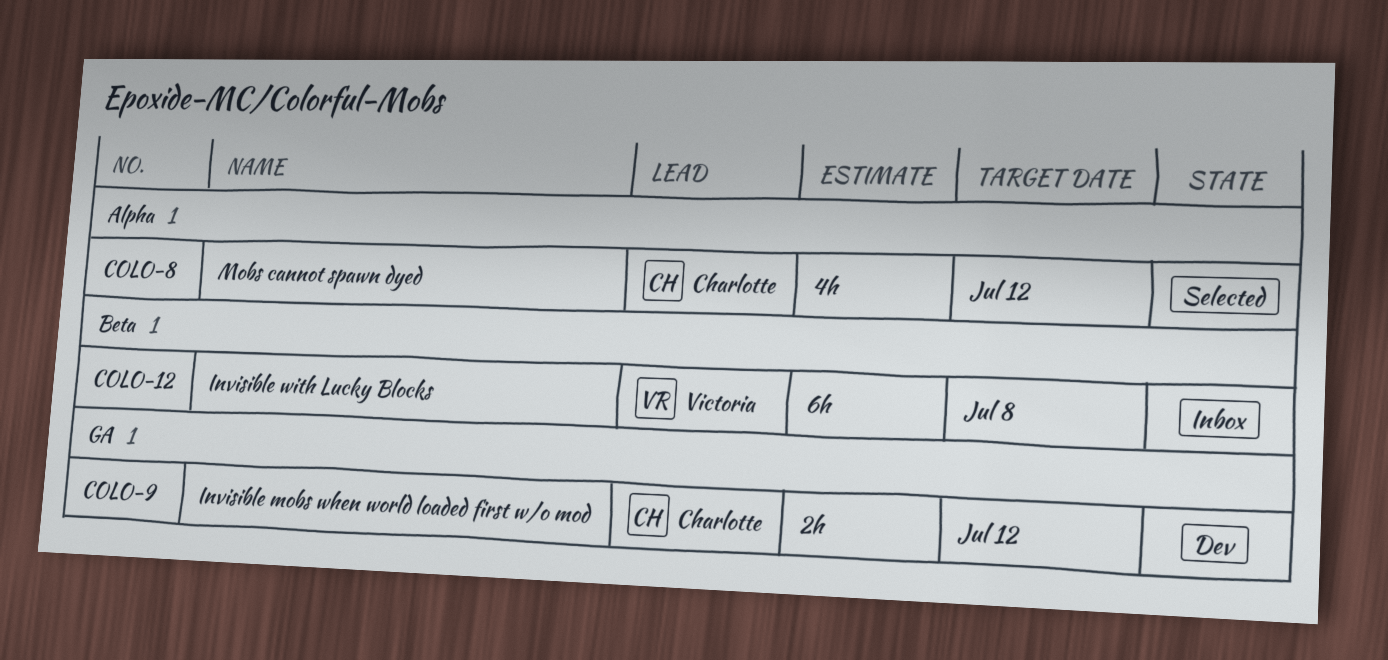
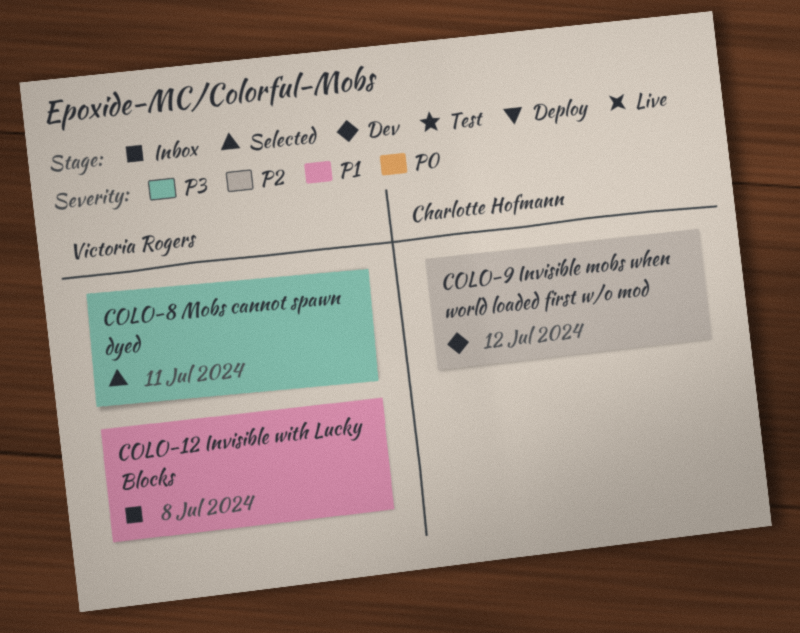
COLO-8, owner: Charlotte Hofmann -> Victoria Rogers
COLO-8, due: Jul 12 -> Jul 11

